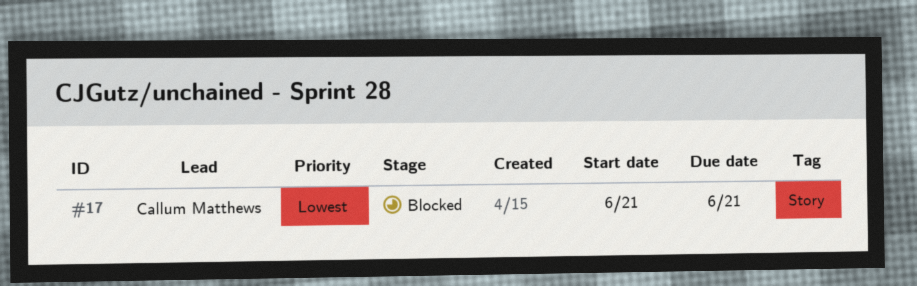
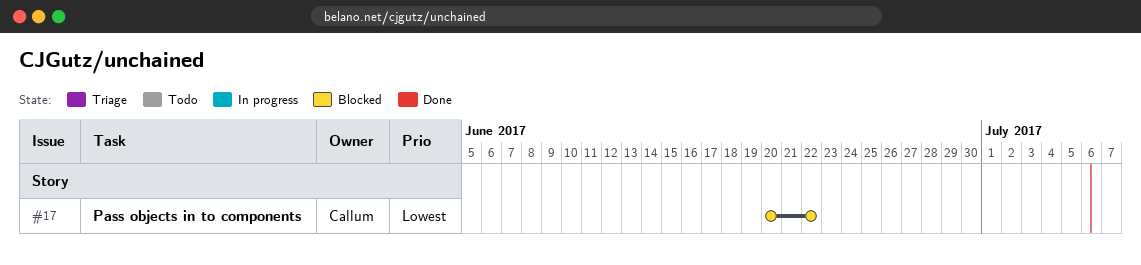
#17, start: Jun 21 -> Jun 20
#17, due: Jun 21 -> Jun 22

